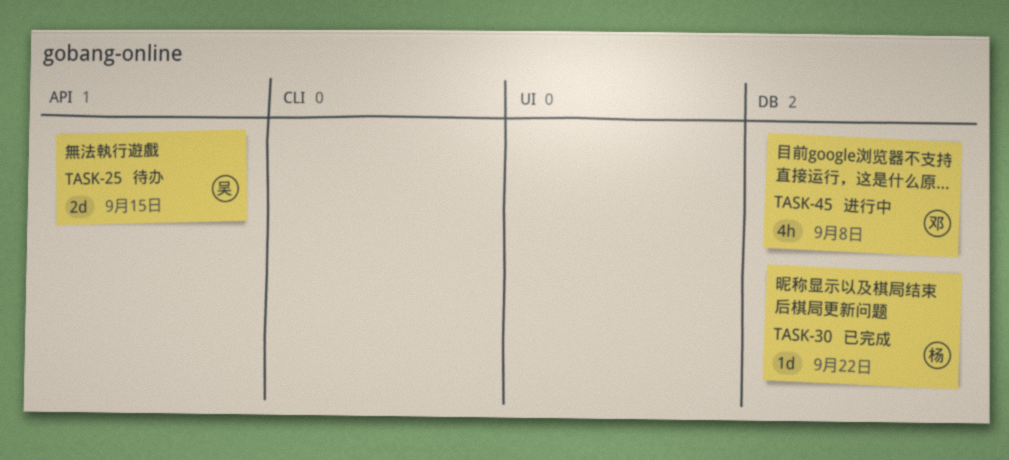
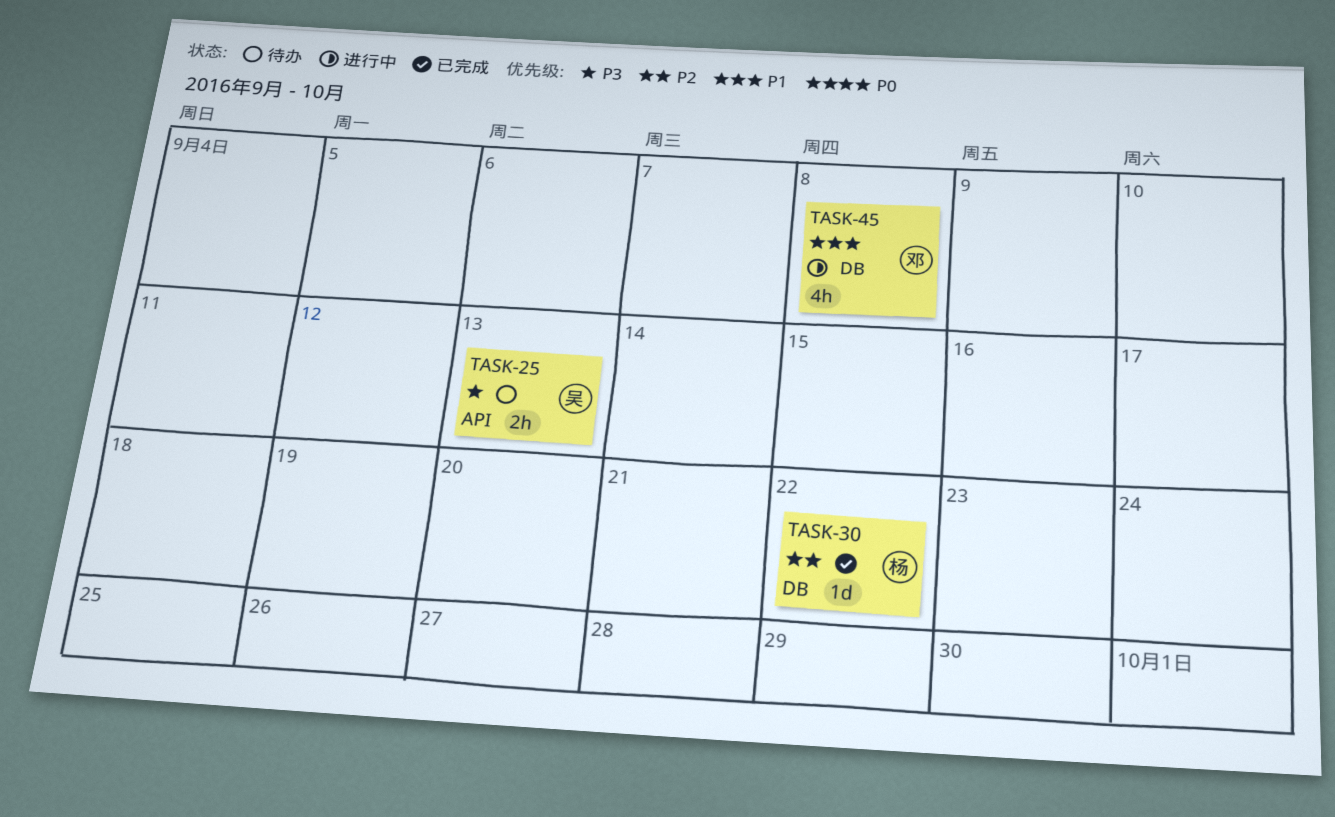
TASK-25, estimate: 2d -> 2h
TASK-25, due: Sep 15 -> Sep 13

